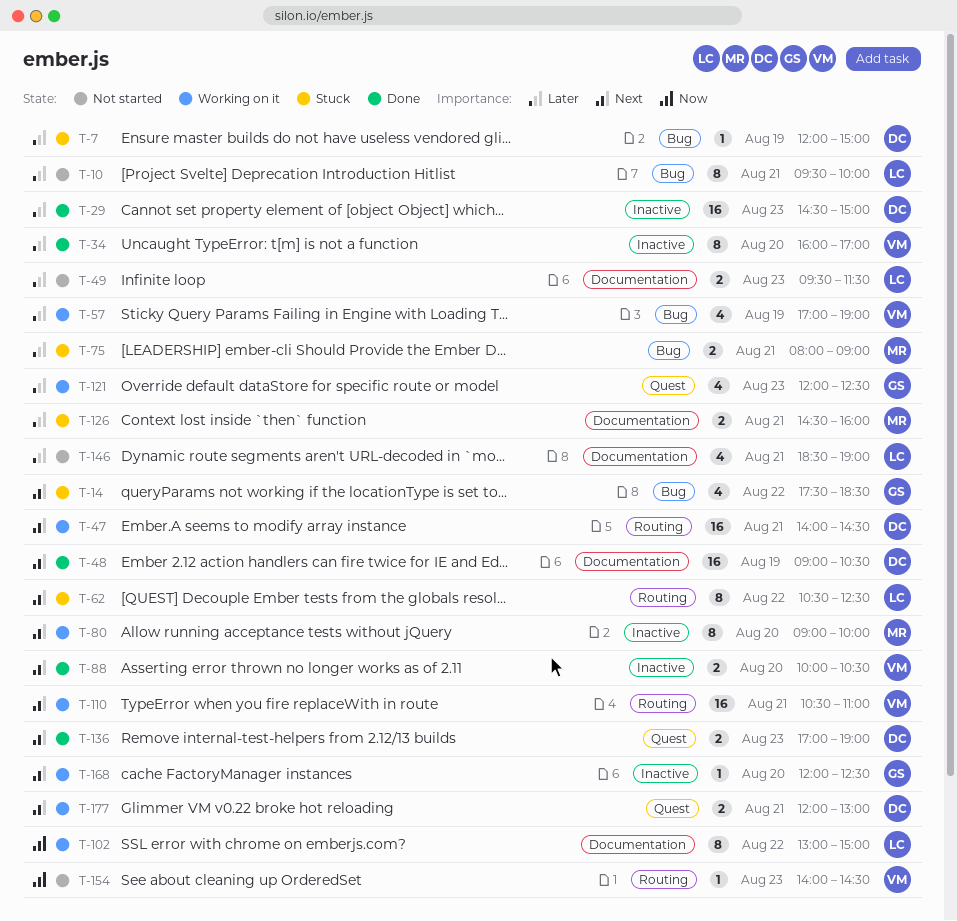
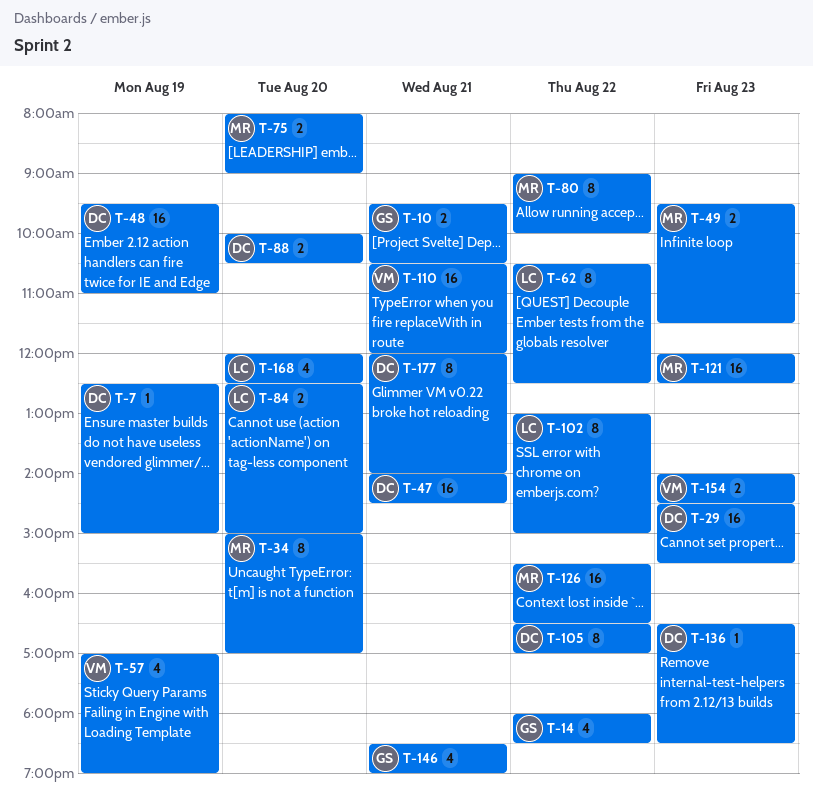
T-7, begins: 12:00 -> 12:30
T-10, owner: LC -> GS
T-10, estimate: 8 -> 2
T-10, ends: 10:00 -> 10:30
T-14, begins: 17:30 -> 18:00
T-29, ends: 15:00 -> 15:30
T-34, owner: VM -> MR
T-34, begins: 16:00 -> 15:00
T-48, begins: 09:00 -> 09:30
T-48, ends: 10:30 -> 11:00
T-49, owner: LC -> MR
T-75, day: Aug 21 -> Aug 20
T-80, day: Aug 20 -> Aug 22
T-84: none -> present
T-88, owner: VM -> DC
T-105: none -> present
T-110, ends: 11:00 -> 12:00
T-121, owner: GS -> MR
T-121, estimate: 4 -> 16
T-126, estimate: 2 -> 16
T-126, day: Aug 21 -> Aug 22
T-126, begins: 14:30 -> 15:30
T-126, ends: 16:00 -> 16:30
T-136, estimate: 2 -> 1
T-136, begins: 17:00 -> 16:30
T-136, ends: 19:00 -> 18:30
T-146, owner: LC -> GS
T-154, estimate: 1 -> 2
T-168, owner: GS -> LC
T-168, estimate: 1 -> 4
T-177, estimate: 2 -> 8
T-177, ends: 13:00 -> 14:00

